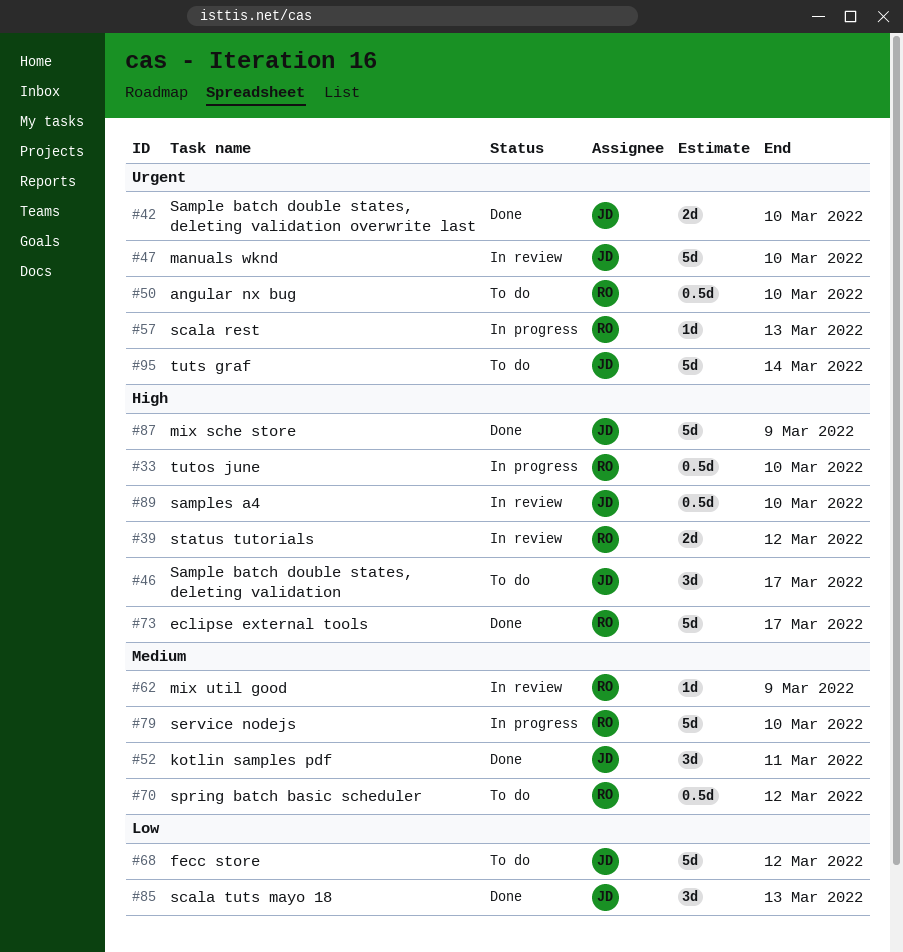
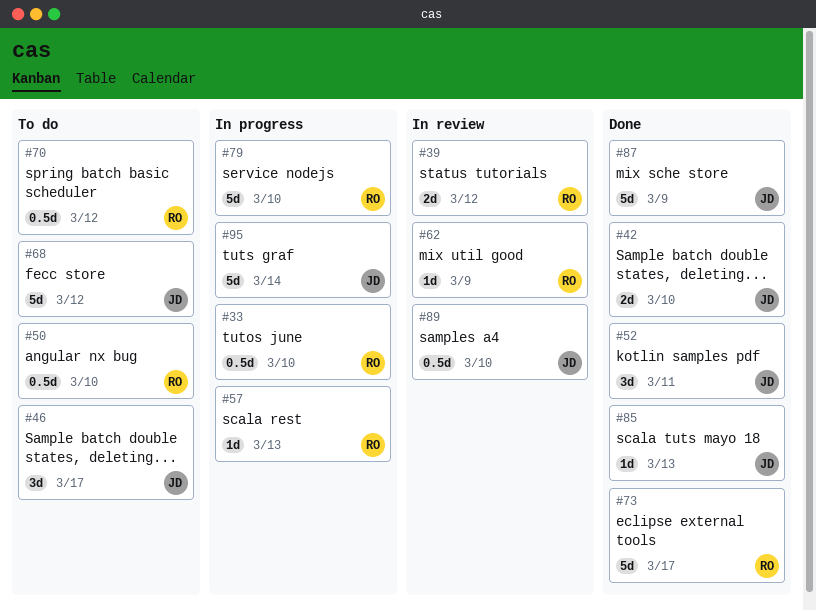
#47: present -> none
#85, estimate: 3d -> 1d
#95, status: To do -> In progress

